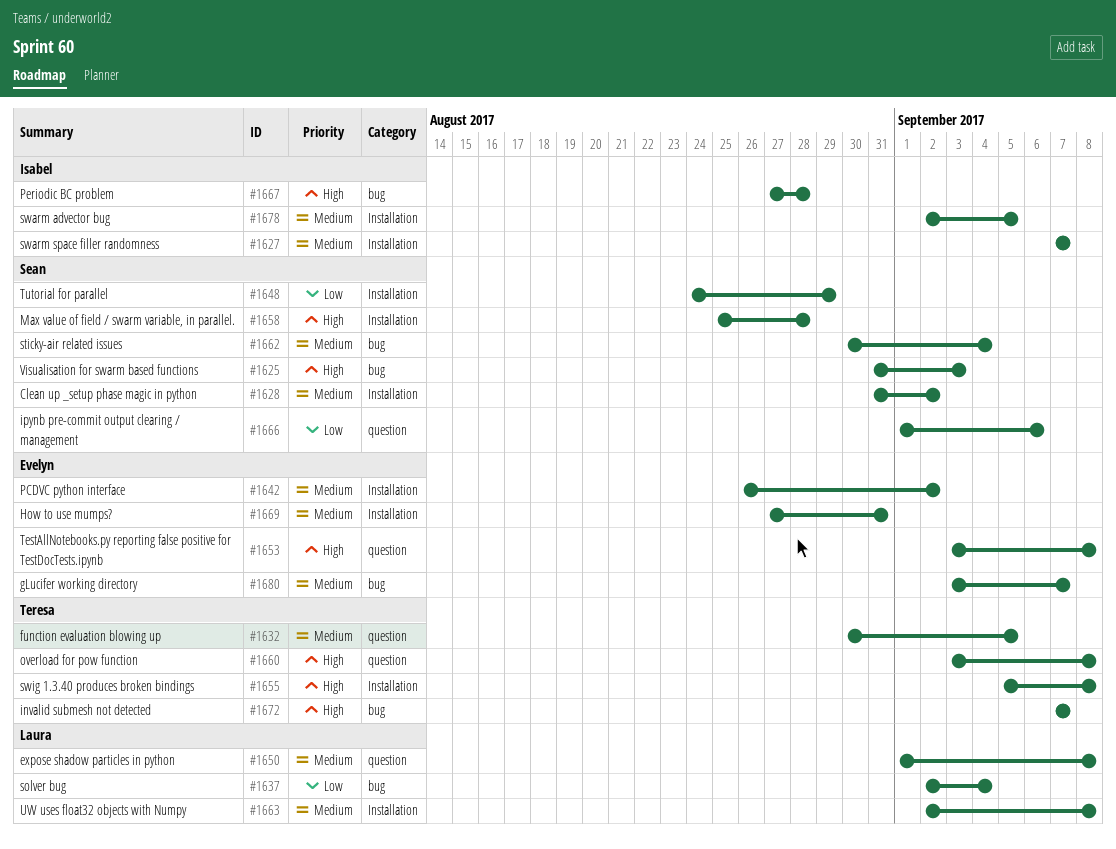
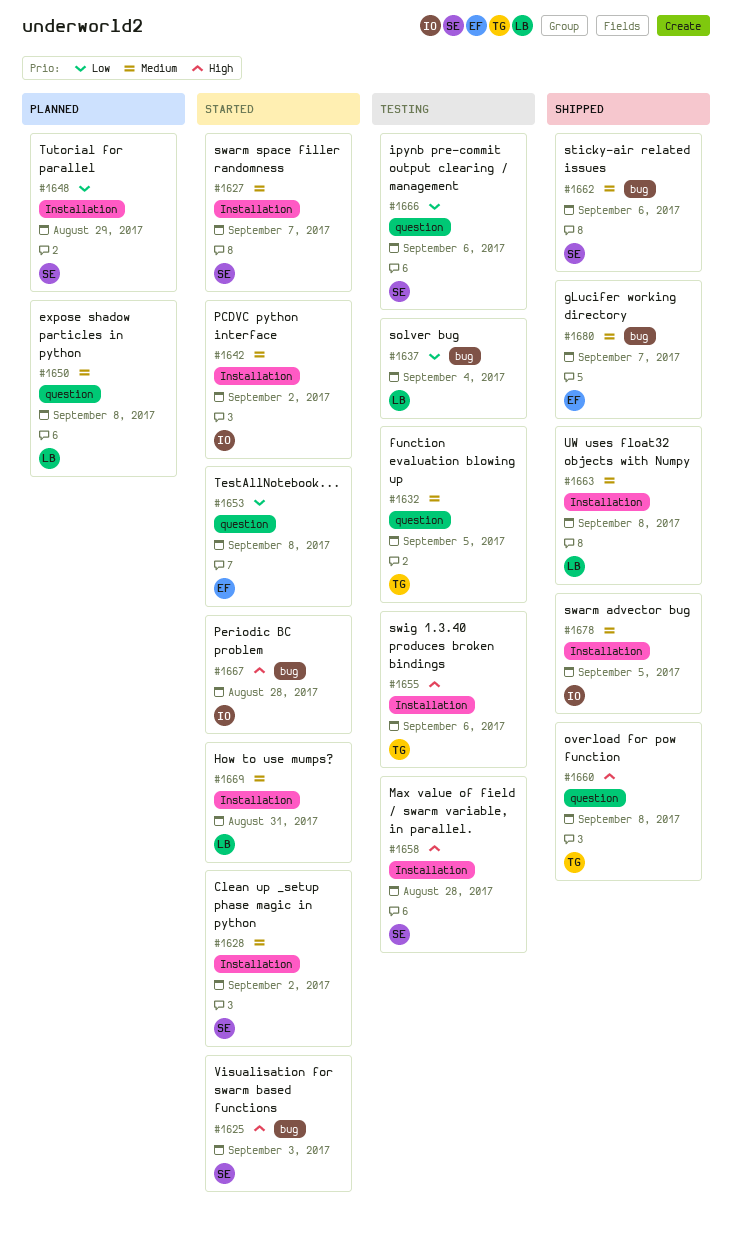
#1627, owner: Isabel -> Sean
#1642, owner: Evelyn -> Isabel
#1653, priority: High -> Low
#1655, due: Sep 8 -> Sep 6
#1662, due: Sep 4 -> Sep 6
#1669, owner: Evelyn -> Laura
#1672: present -> none

